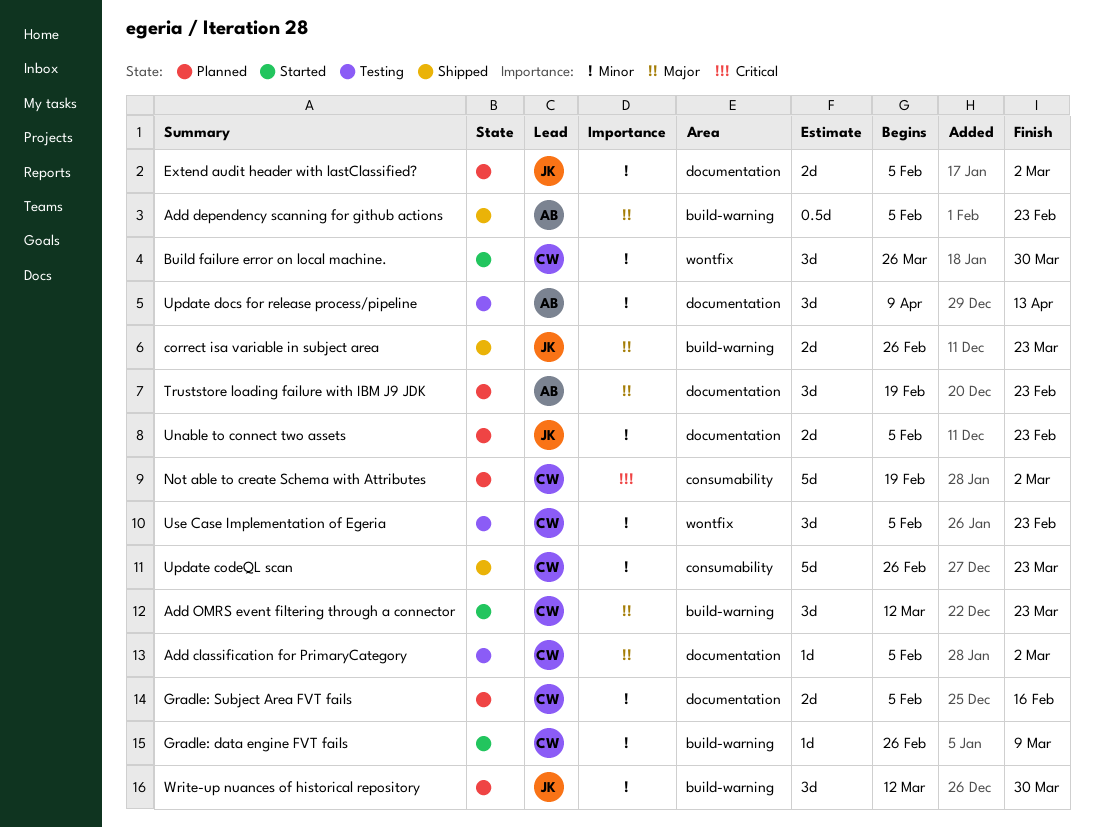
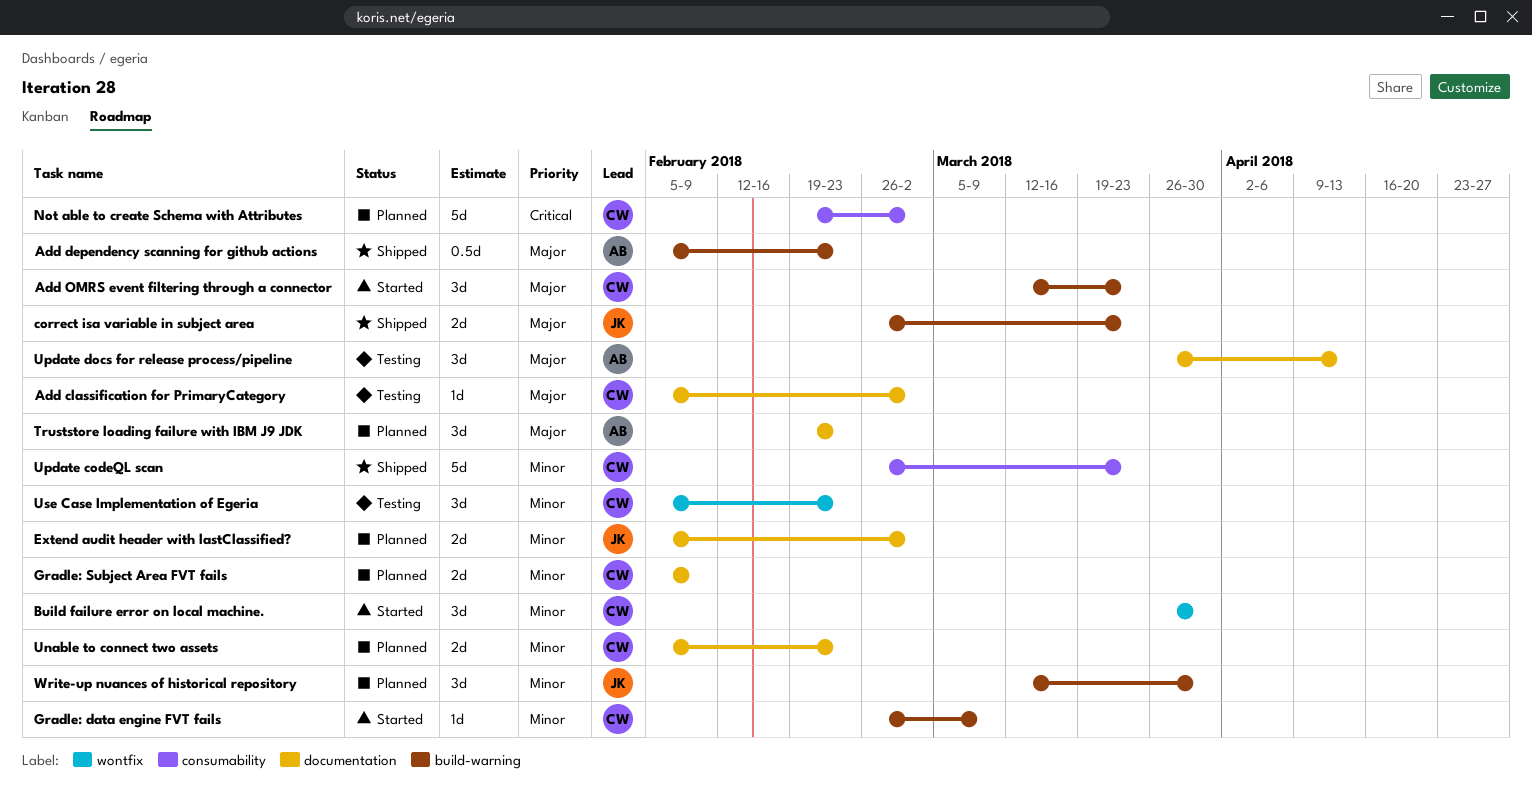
Gradle: Subject Area FVT fails, due: Feb 16 -> Feb 9
Unable to connect two assets, owner: JK -> CW
Update docs for release process/pipeline, priority: Minor -> Major
Update docs for release process/pipeline, start: Apr 9 -> Mar 26

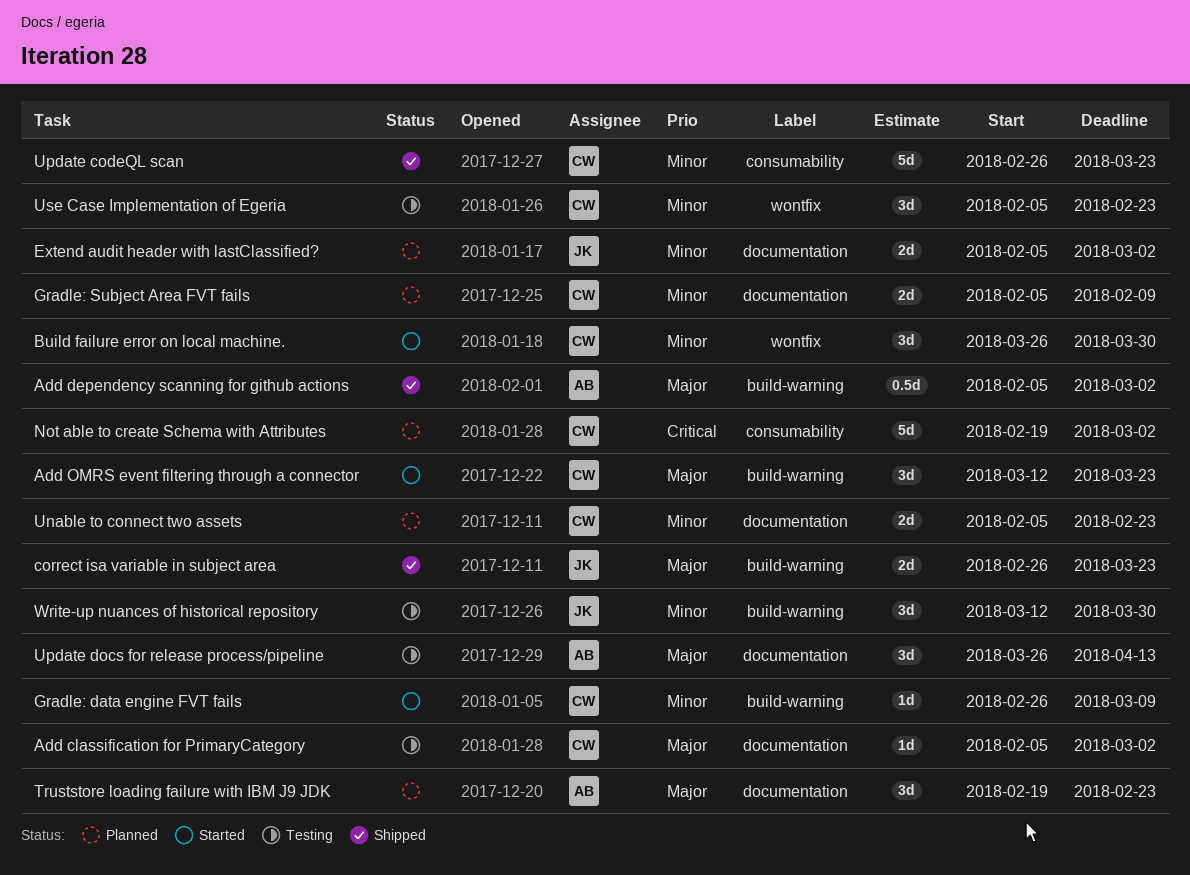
Add dependency scanning for github actions, due: Feb 23 -> Mar 2
Write-up nuances of historical repository, status: Planned -> Testing

